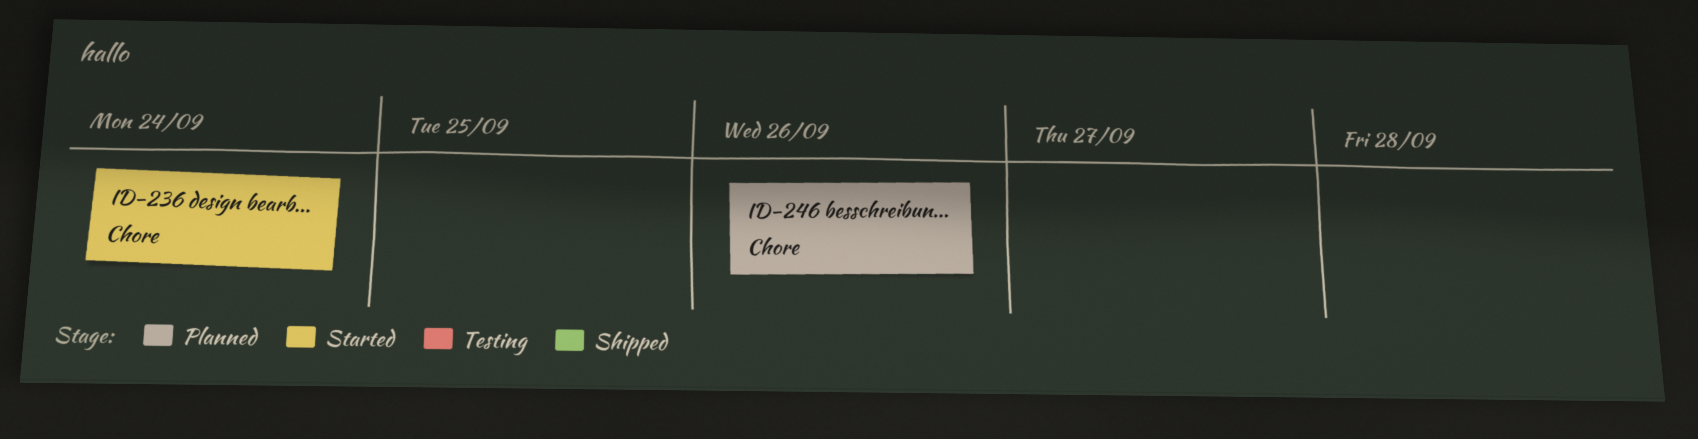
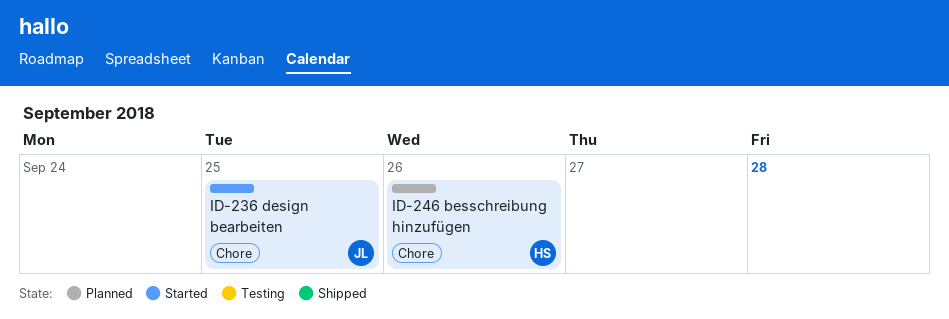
ID-236, due: Sep 24 -> Sep 25

